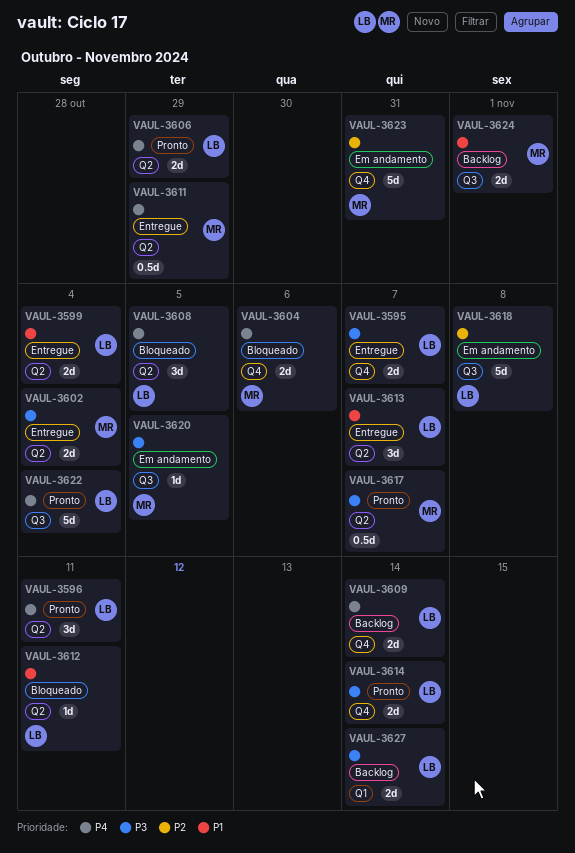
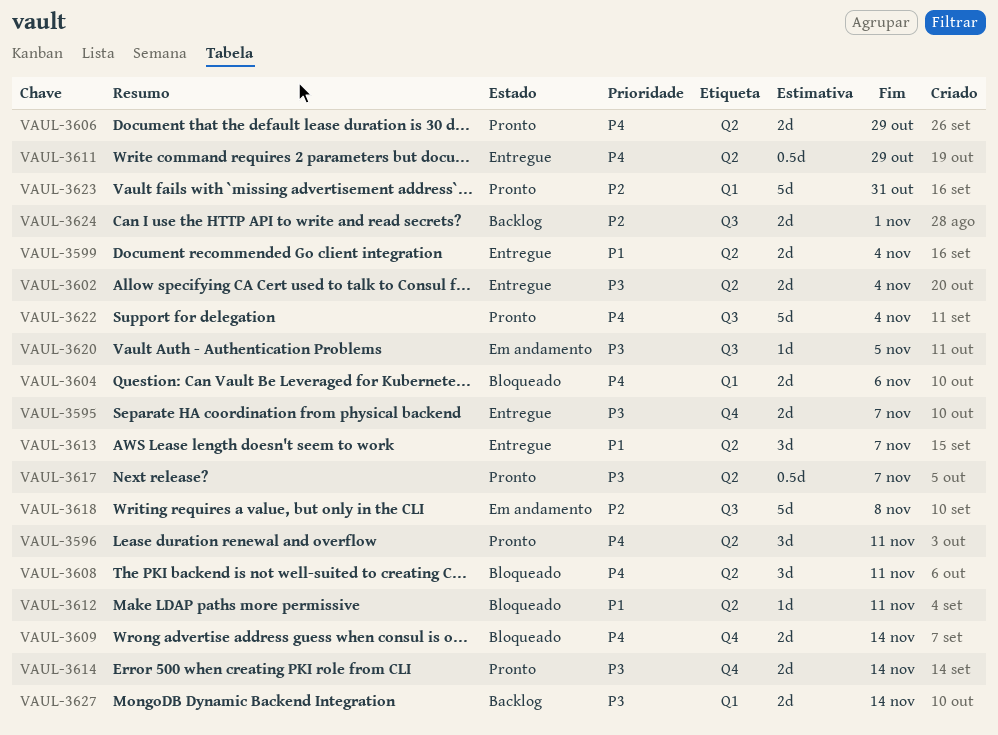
VAUL-3604, label: Q4 -> Q1
VAUL-3608, due: Nov 5 -> Nov 11
VAUL-3609, status: Backlog -> Bloqueado
VAUL-3623, status: Em andamento -> Pronto
VAUL-3623, label: Q4 -> Q1
VAUL-3624, priority: P1 -> P2

